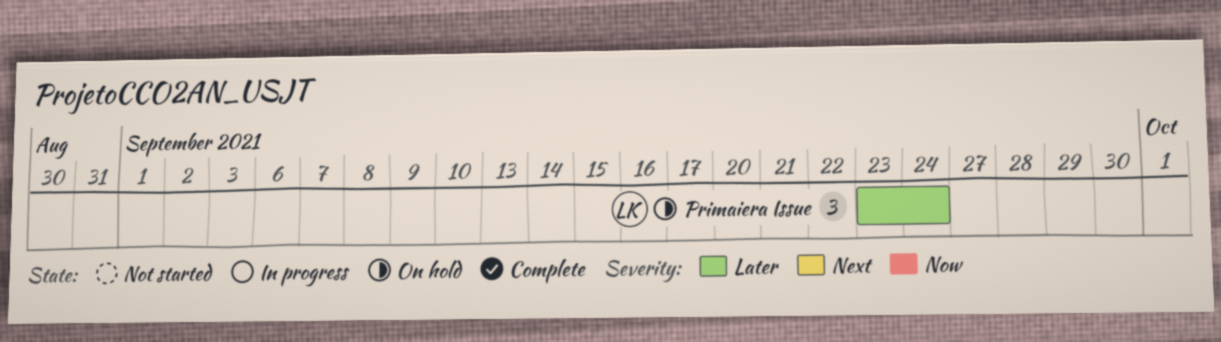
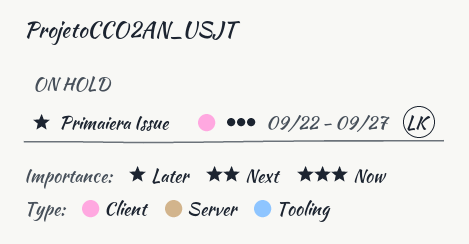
Primaiera Issue, start: Sep 23 -> Sep 22
Primaiera Issue, due: Sep 24 -> Sep 27

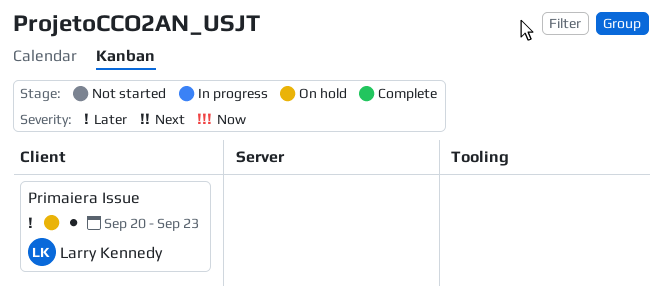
Primaiera Issue, estimate: 3 -> 1
Primaiera Issue, start: Sep 22 -> Sep 20
Primaiera Issue, due: Sep 27 -> Sep 23

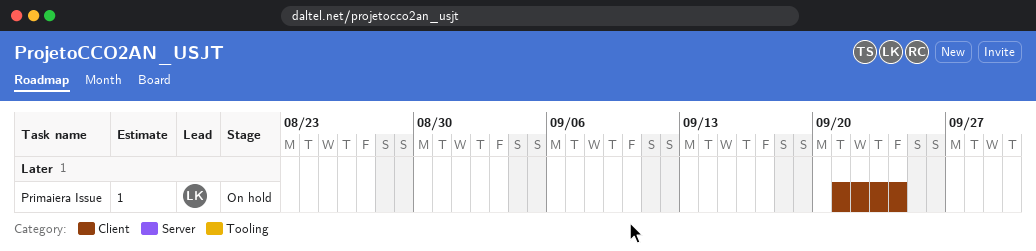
Primaiera Issue, start: Sep 20 -> Sep 21
Primaiera Issue, due: Sep 23 -> Sep 24

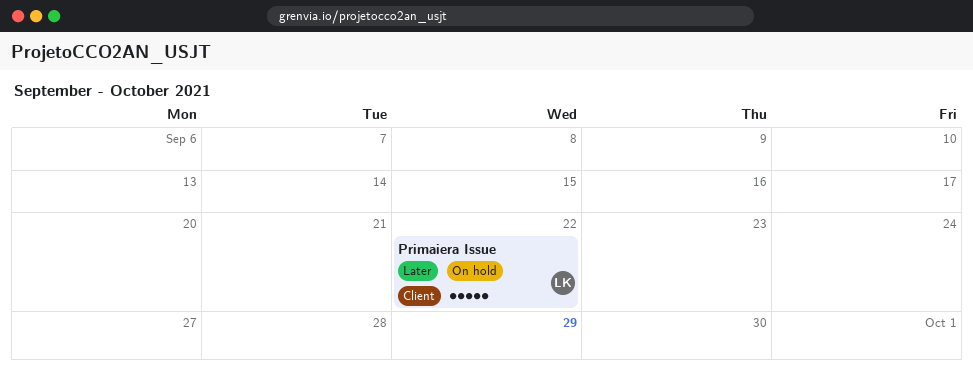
Primaiera Issue, estimate: 1 -> 5
Primaiera Issue, due: Sep 24 -> Sep 22

